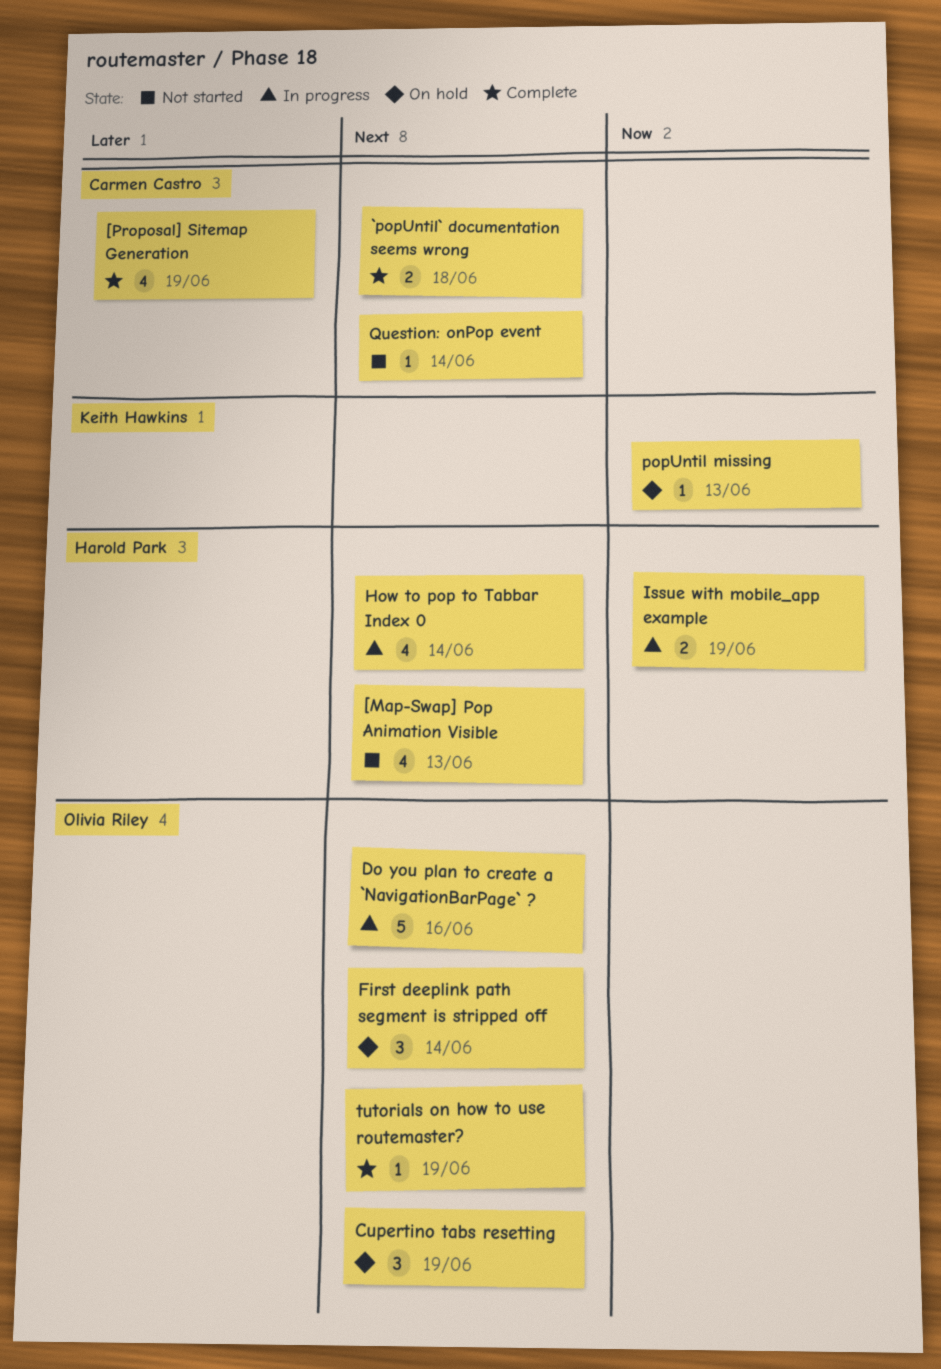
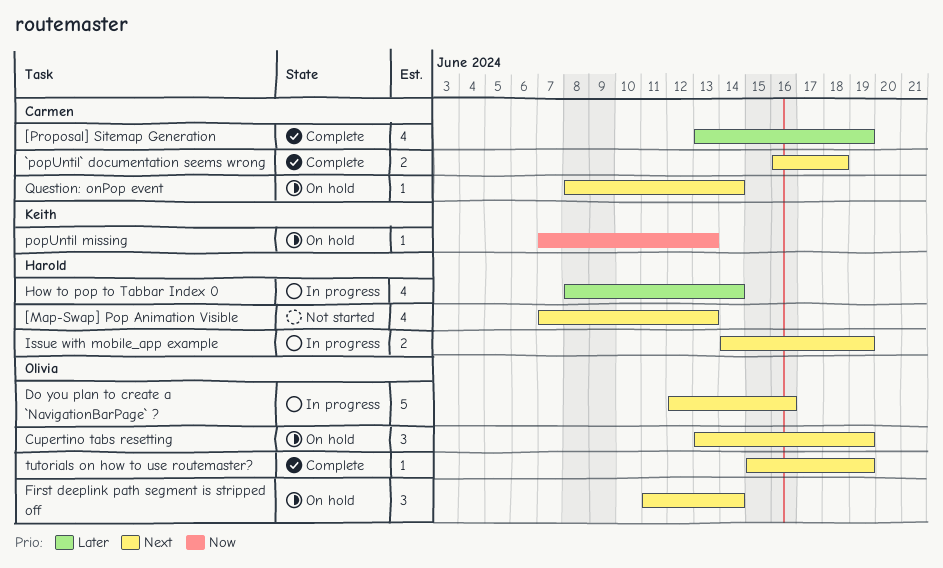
How to pop to Tabbar Index 0, priority: Next -> Later
Issue with mobile_app example, priority: Now -> Next
Question: onPop event, status: Not started -> On hold

